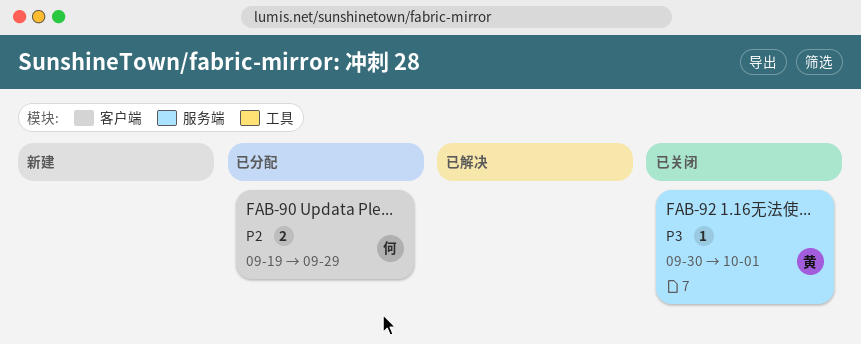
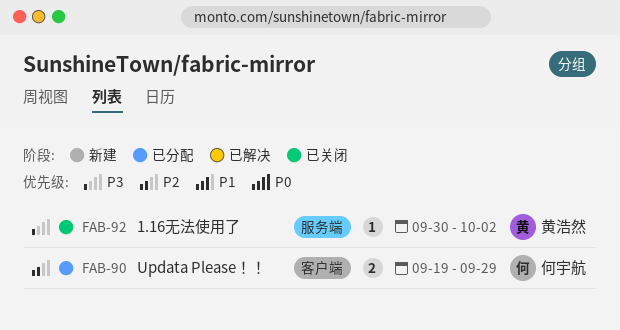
FAB-92, due: Oct 1 -> Oct 2

